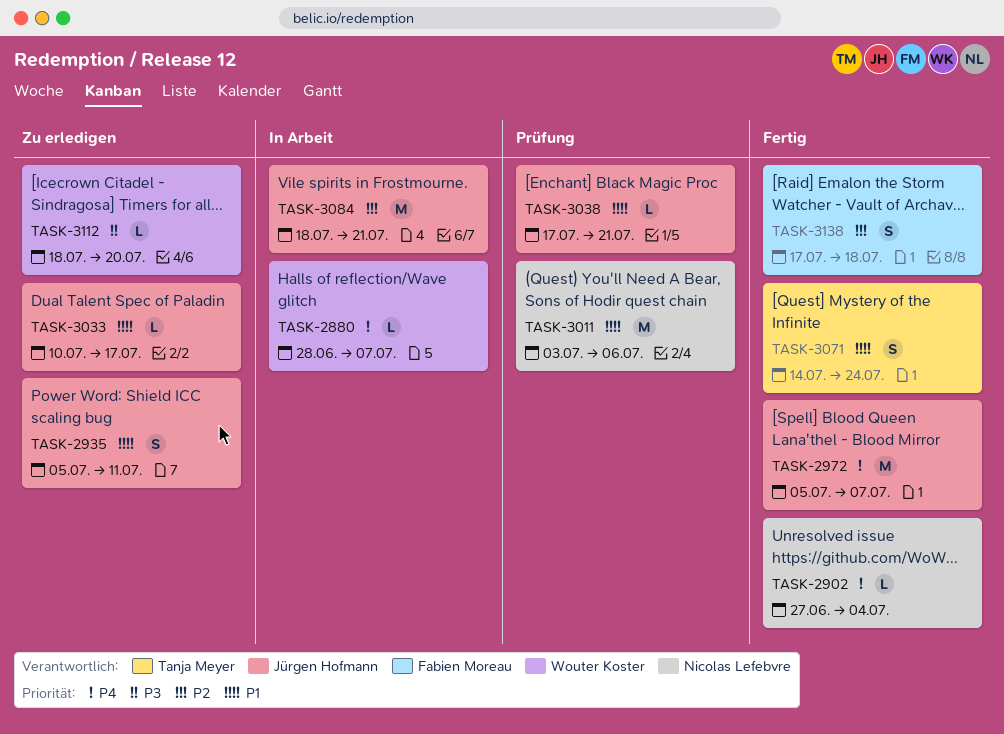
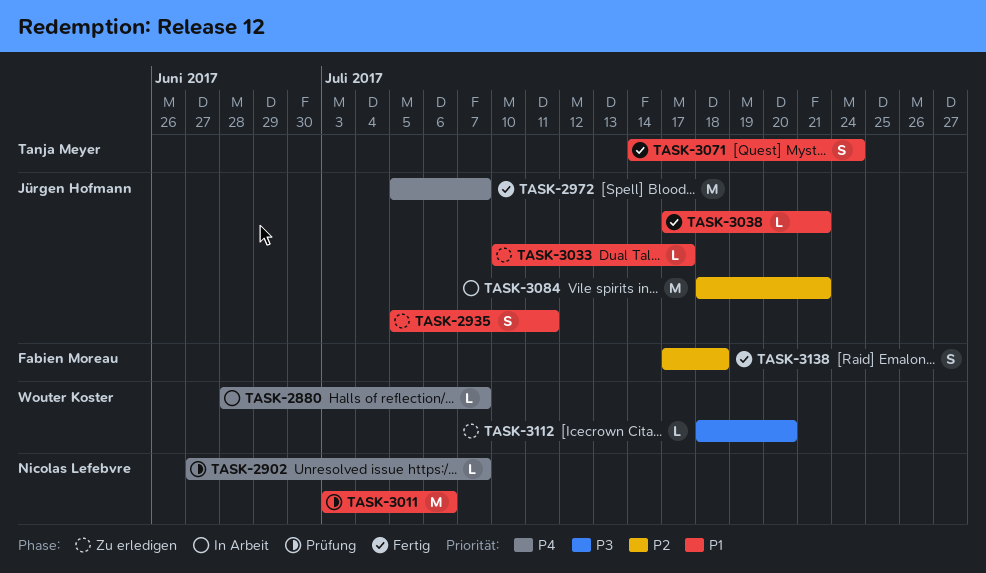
TASK-2902, status: Fertig -> Prüfung
TASK-2902, due: Jul 4 -> Jul 7
TASK-3038, status: Prüfung -> Fertig

